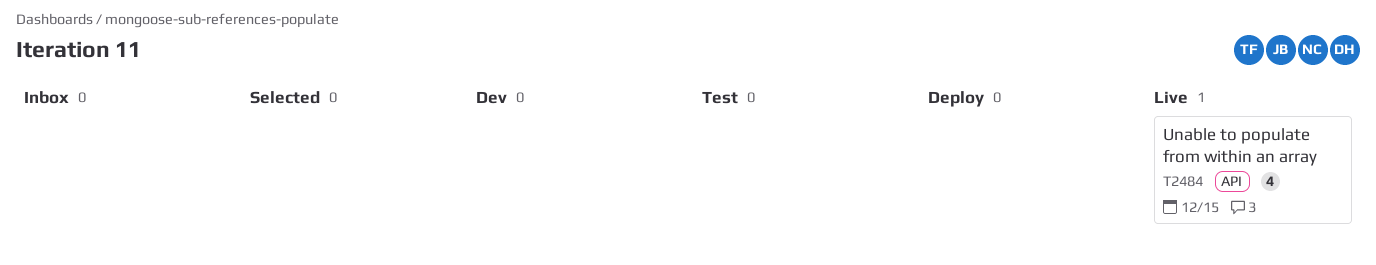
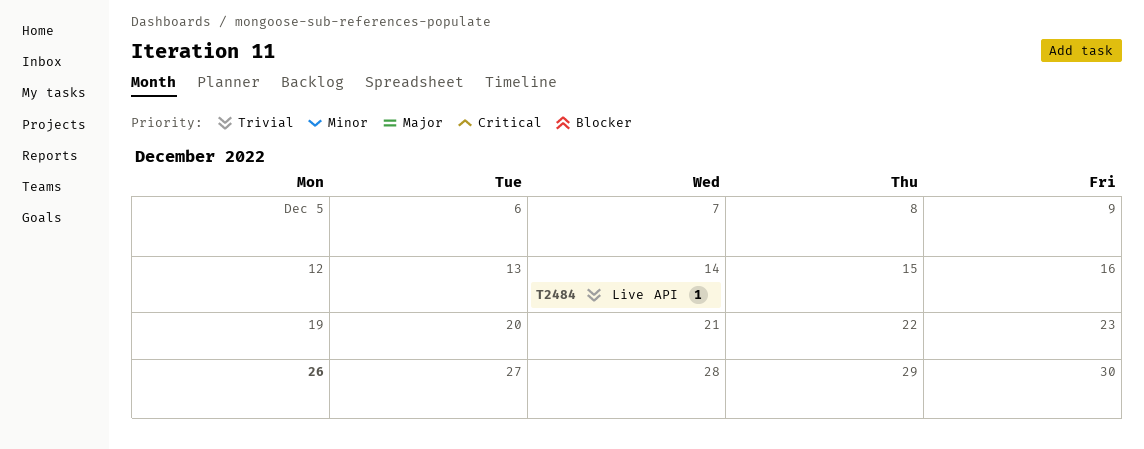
T2484, estimate: 4 -> 1
T2484, due: Dec 15 -> Dec 14

